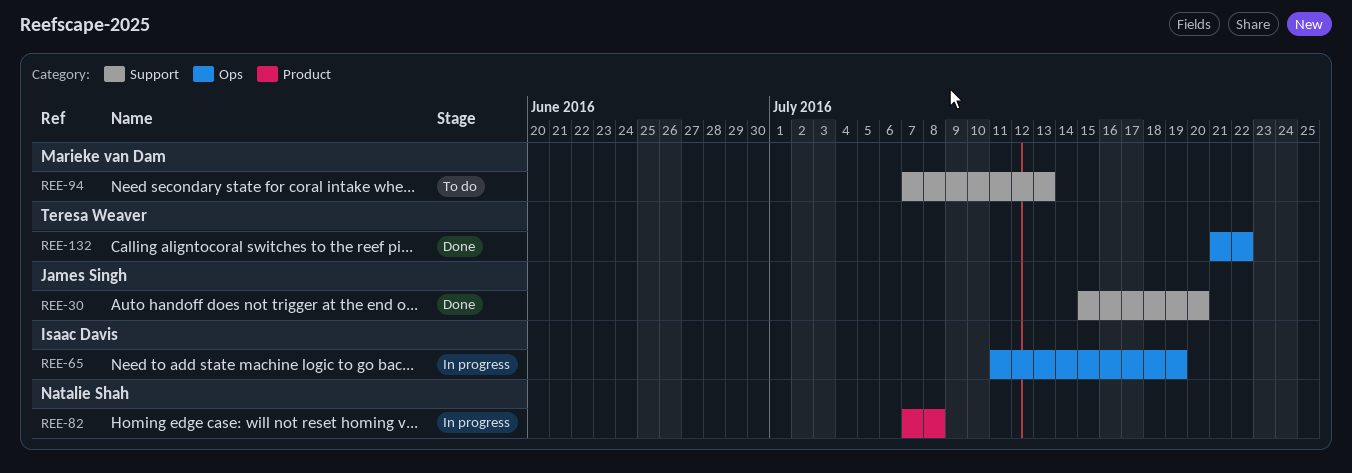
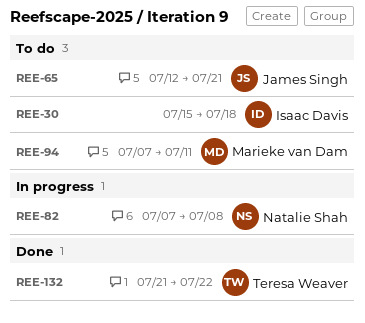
REE-30, status: Done -> To do
REE-30, owner: James Singh -> Isaac Davis
REE-30, due: Jul 20 -> Jul 18
REE-65, status: In progress -> To do
REE-65, owner: Isaac Davis -> James Singh
REE-65, start: Jul 11 -> Jul 12
REE-65, due: Jul 19 -> Jul 21
REE-94, due: Jul 13 -> Jul 11

